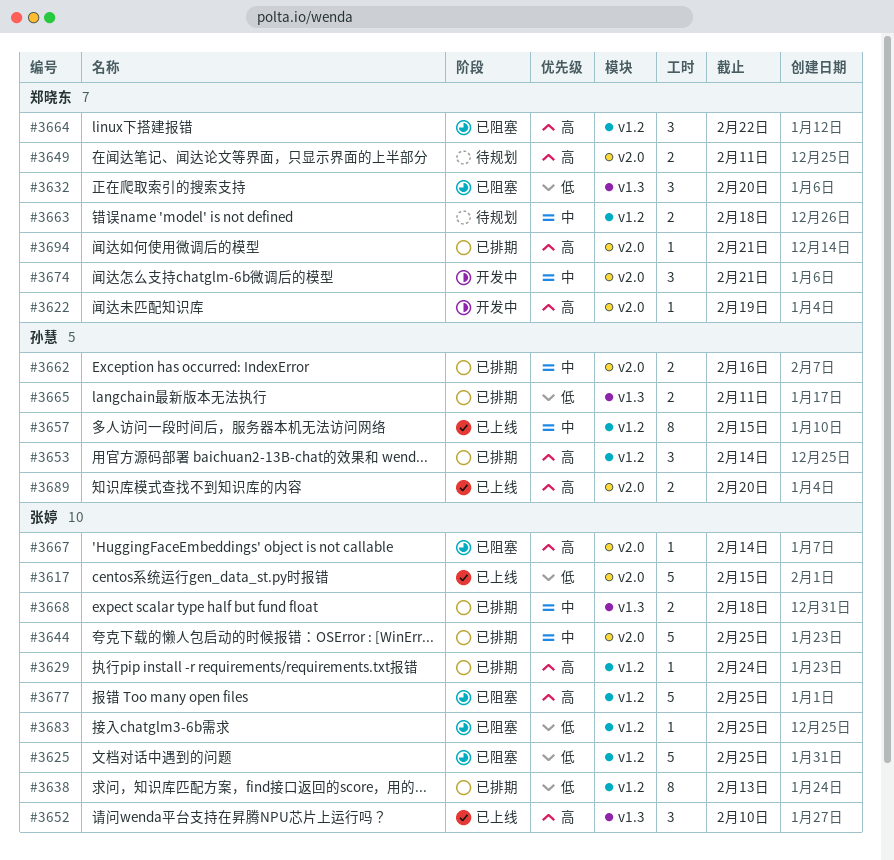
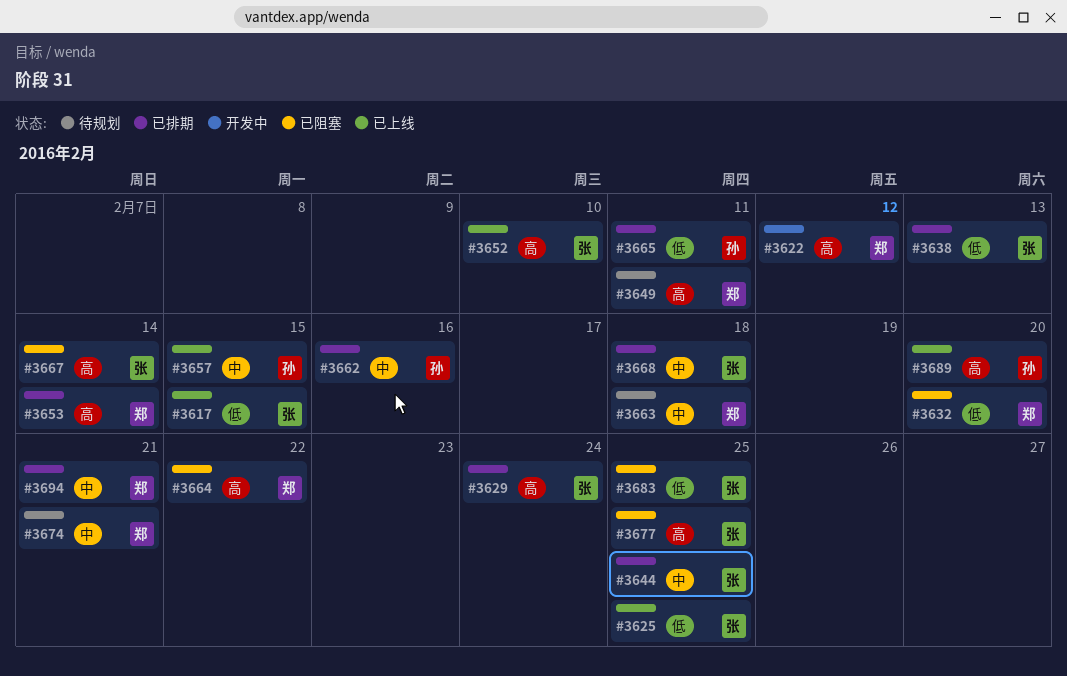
#3622, due: Feb 19 -> Feb 12
#3625, status: 已阻塞 -> 已上线
#3653, owner: 孙慧 -> 郑晓东
#3674, status: 开发中 -> 待规划
#3694, priority: 高 -> 中

